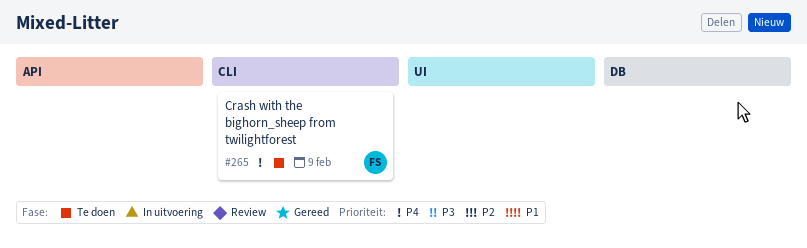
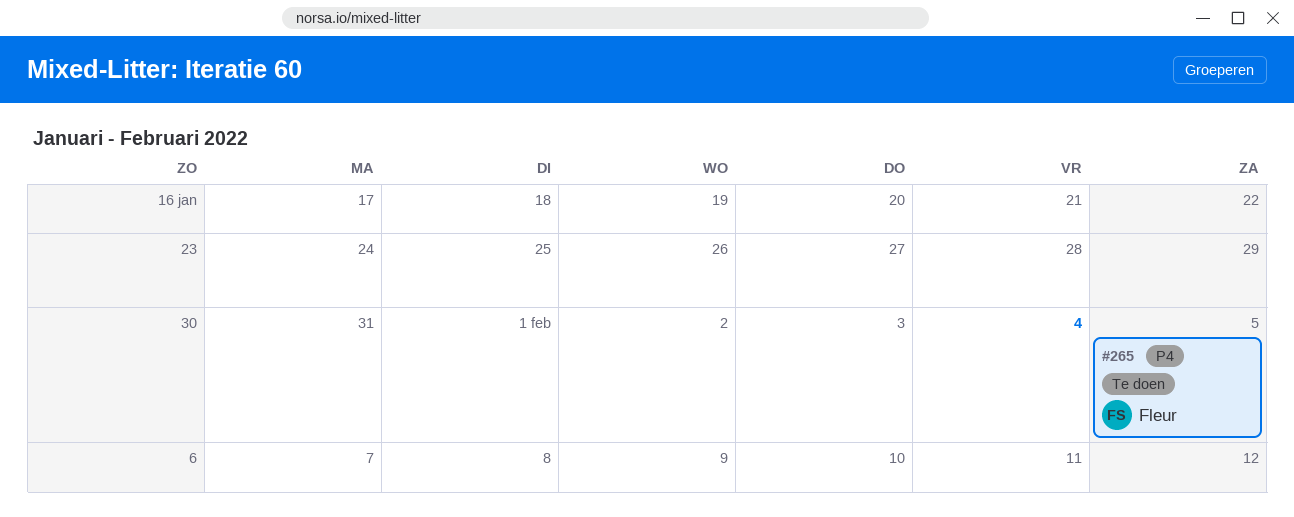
#265, due: Feb 9 -> Feb 5

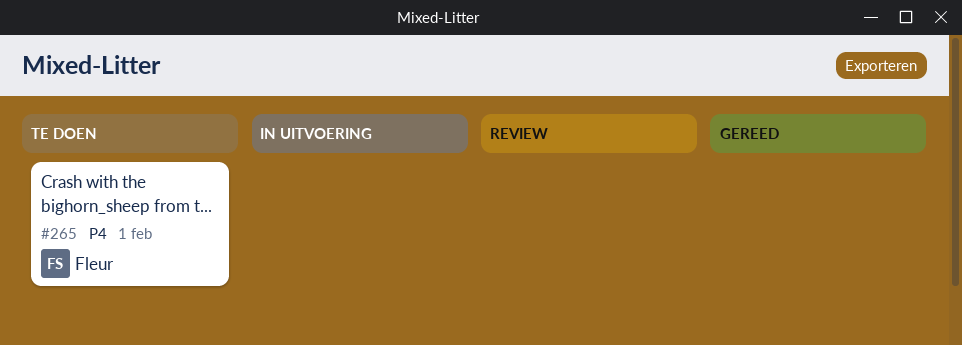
#265, due: Feb 5 -> Feb 1

